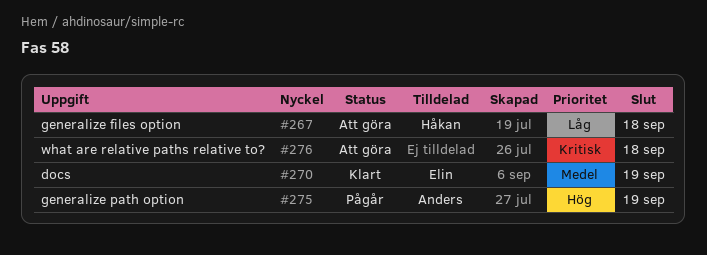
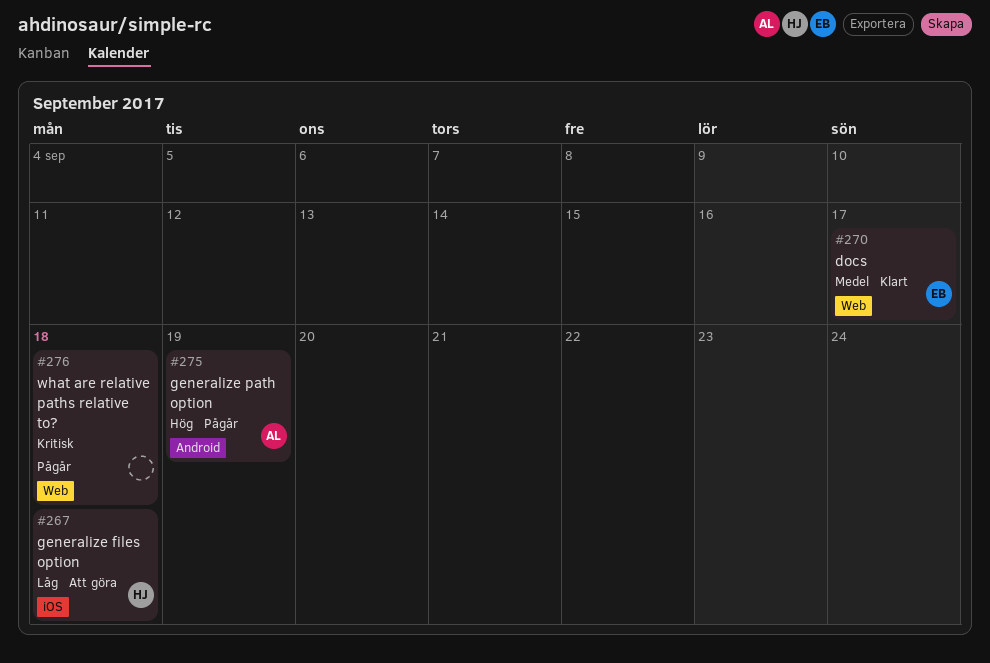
#270, due: Sep 19 -> Sep 17
#276, status: Att göra -> Pågår

